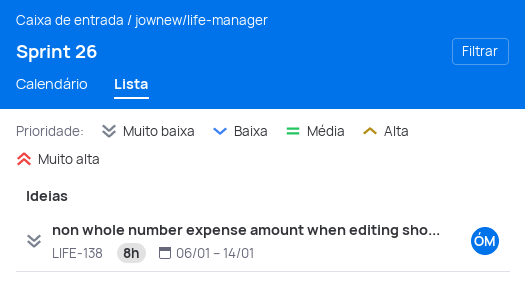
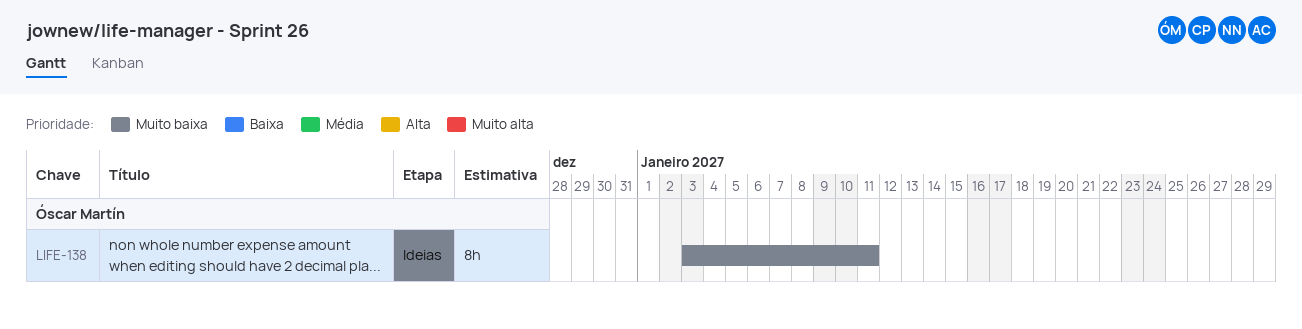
LIFE-138, start: Jan 6 -> Jan 3
LIFE-138, due: Jan 14 -> Jan 11

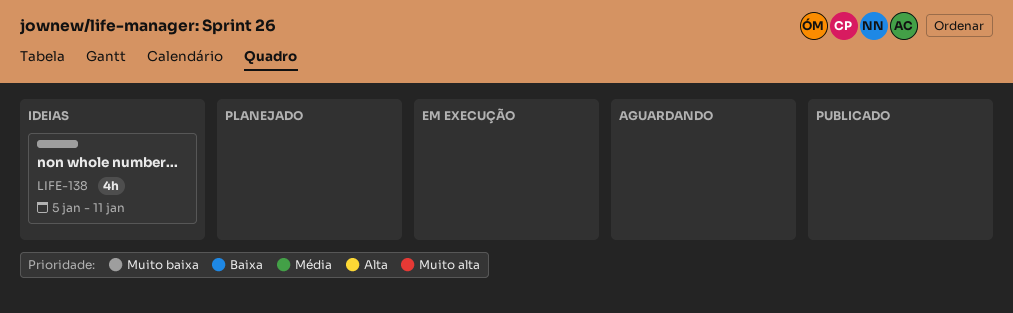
LIFE-138, estimate: 8h -> 4h
LIFE-138, start: Jan 3 -> Jan 5

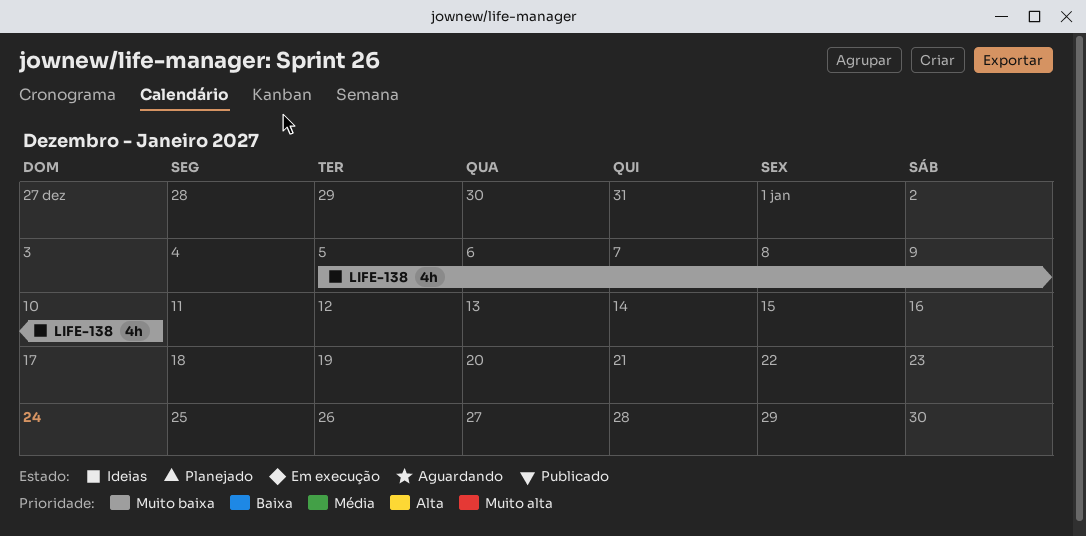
LIFE-138, due: Jan 11 -> Jan 10

